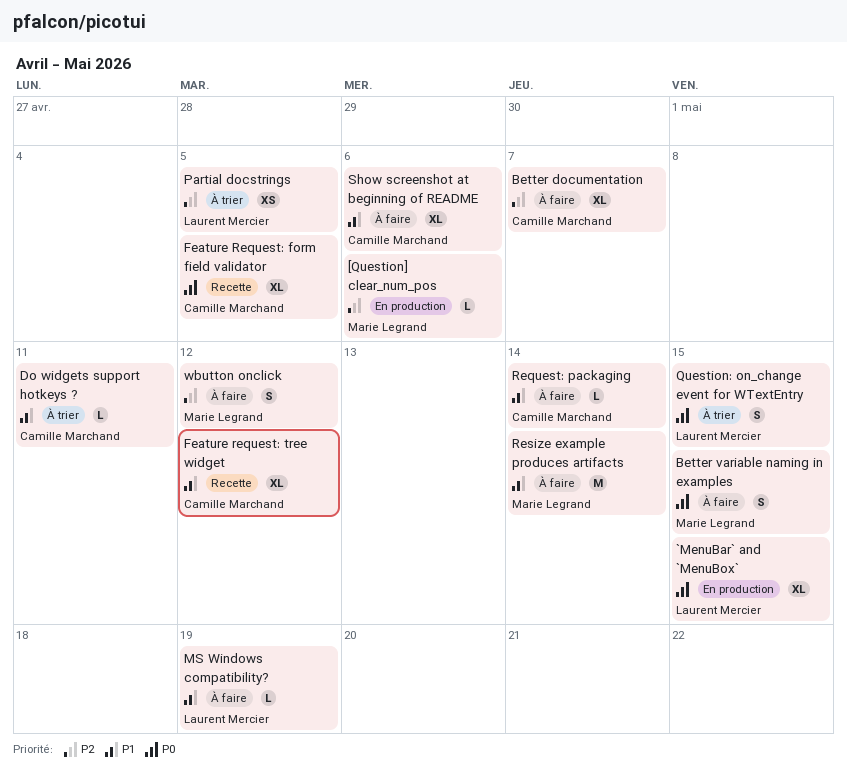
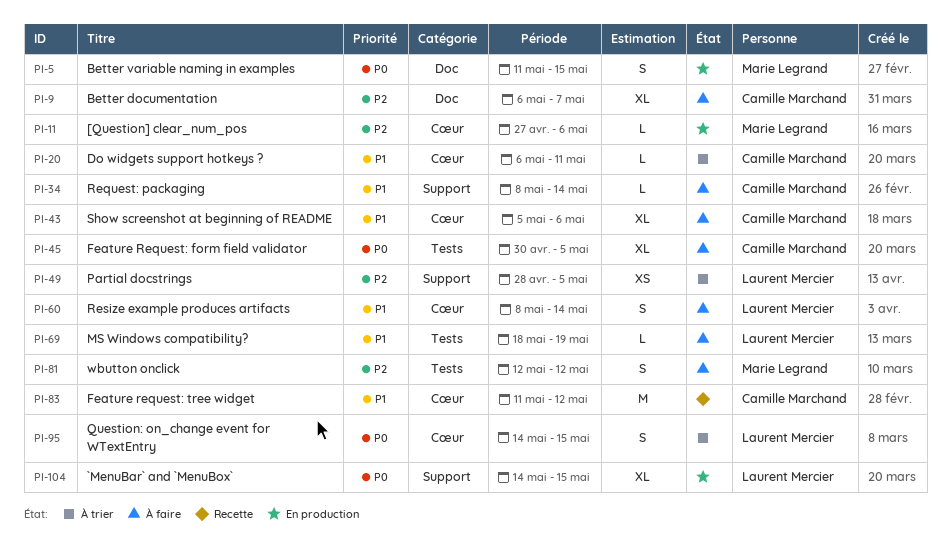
Better variable naming in examples, status: À faire -> En production
Feature Request: form field validator, status: Recette -> À faire
Feature request: tree widget, estimate: XL -> M
Resize example produces artifacts, owner: Marie Legrand -> Laurent Mercier
Resize example produces artifacts, estimate: M -> S

